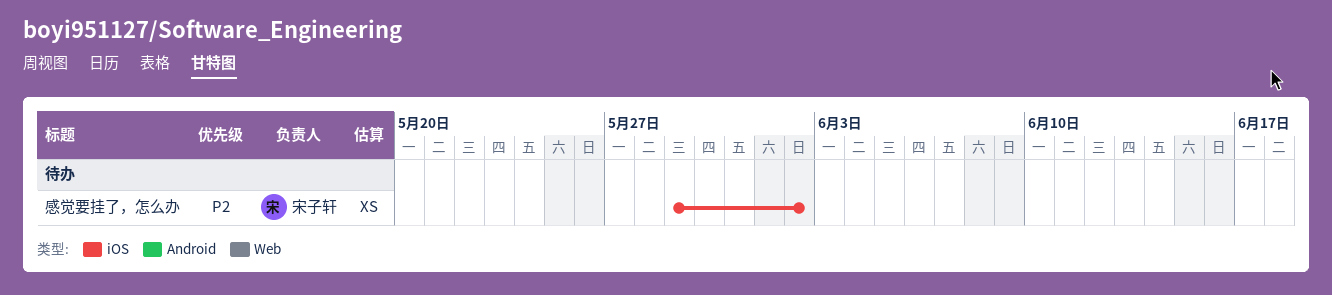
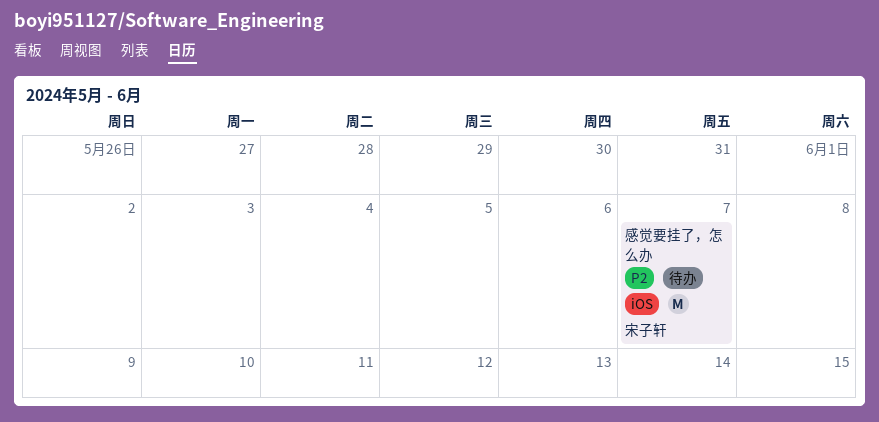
感觉要挂了，怎么办, estimate: XS -> M
感觉要挂了，怎么办, due: Jun 2 -> Jun 7

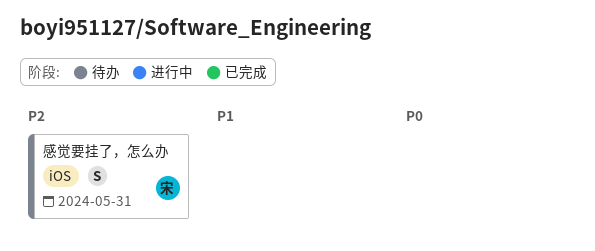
感觉要挂了，怎么办, estimate: M -> S
感觉要挂了，怎么办, due: Jun 7 -> May 31

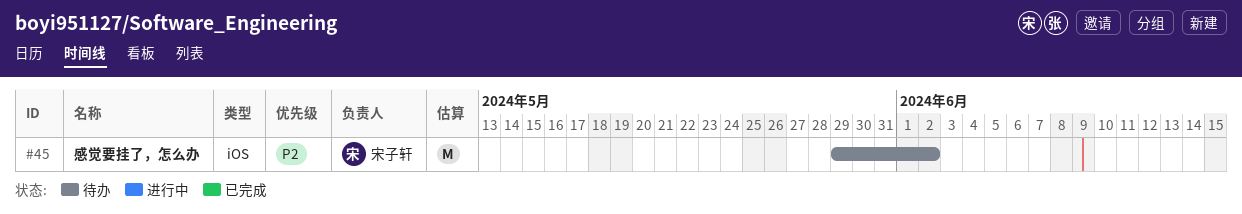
感觉要挂了，怎么办, estimate: S -> M
感觉要挂了，怎么办, due: May 31 -> Jun 2

